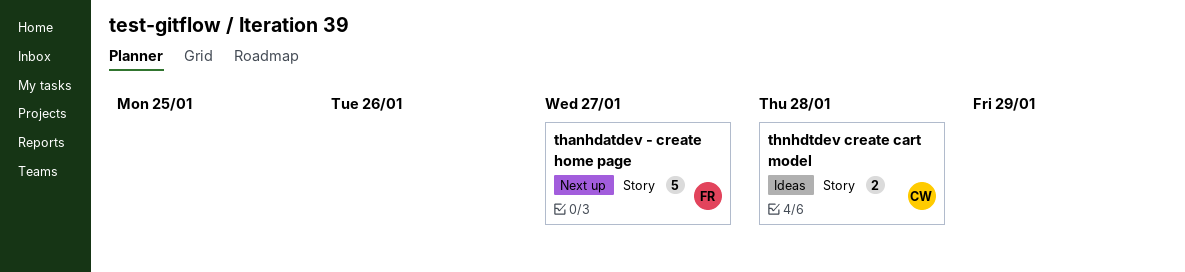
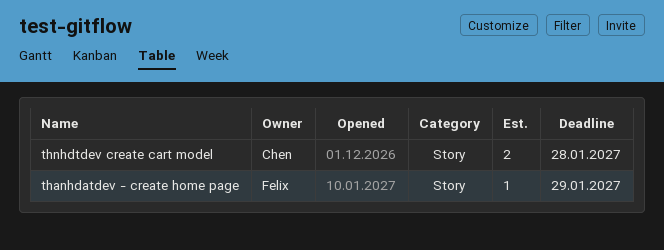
thanhdatdev - create home page, estimate: 5 -> 1
thanhdatdev - create home page, due: Jan 27 -> Jan 29

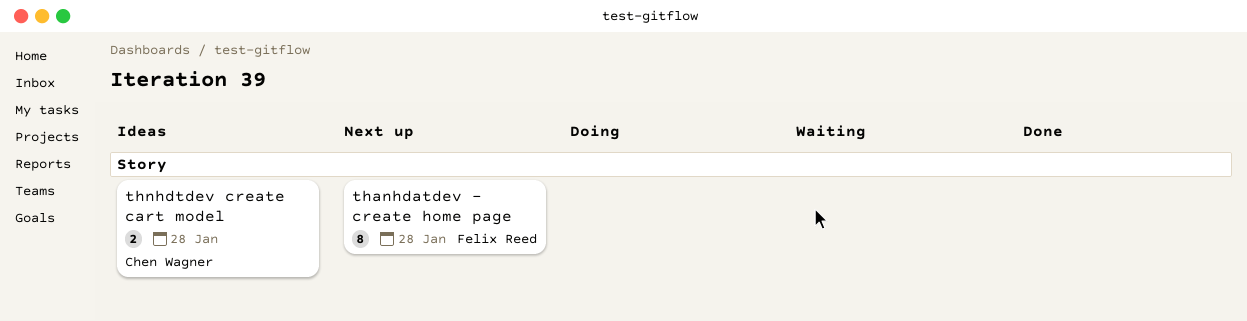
thanhdatdev - create home page, estimate: 1 -> 8
thanhdatdev - create home page, due: Jan 29 -> Jan 28

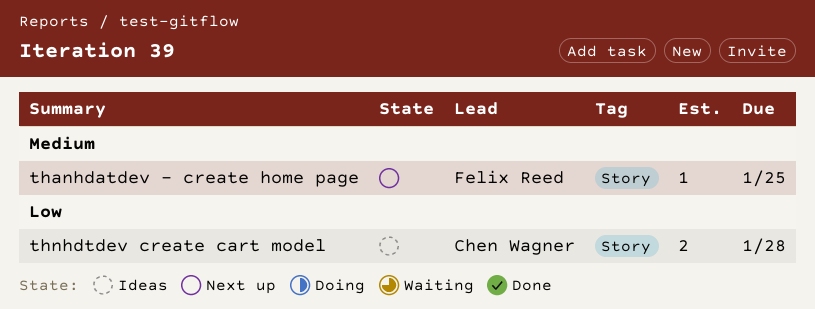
thanhdatdev - create home page, estimate: 8 -> 1
thanhdatdev - create home page, due: Jan 28 -> Jan 25

